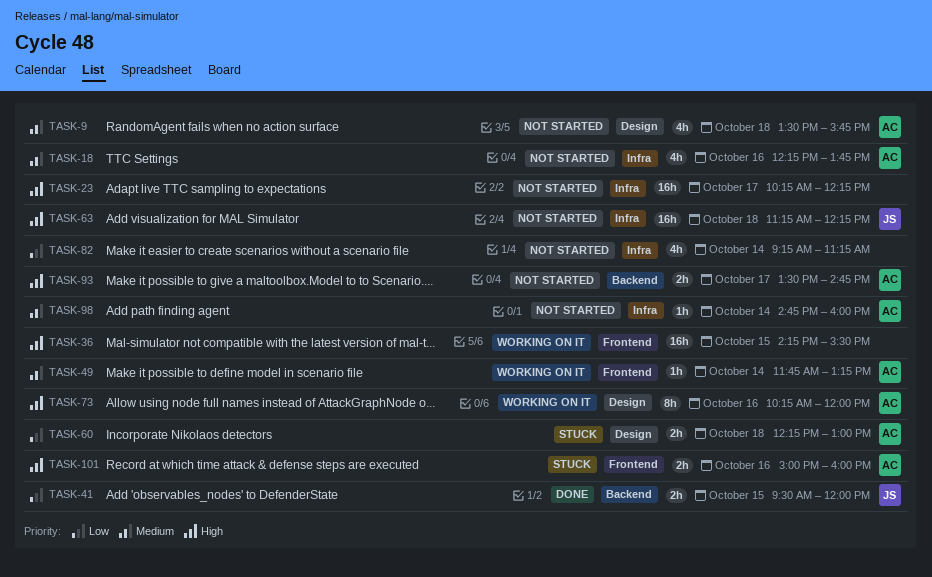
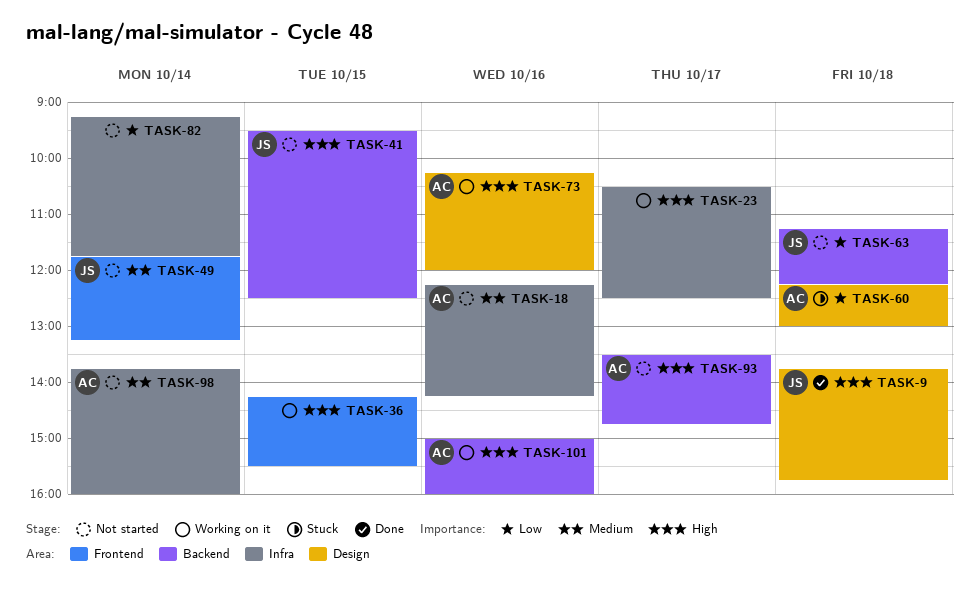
TASK-9, status: Not started -> Done
TASK-9, owner: AC -> JS
TASK-9, priority: Medium -> High
TASK-9, begins: 13:30 -> 13:45
TASK-18, ends: 13:45 -> 14:15
TASK-23, status: Not started -> Working on it
TASK-23, begins: 10:15 -> 10:30
TASK-23, ends: 12:15 -> 12:30
TASK-41, status: Done -> Not started
TASK-41, priority: Low -> High
TASK-41, ends: 12:00 -> 12:30
TASK-49, status: Working on it -> Not started
TASK-49, owner: AC -> JS
TASK-63, priority: High -> Low
TASK-63, label: Infra -> Backend
TASK-82, ends: 11:15 -> 11:45
TASK-98, begins: 14:45 -> 13:45
TASK-101, status: Stuck -> Working on it
TASK-101, label: Frontend -> Backend

